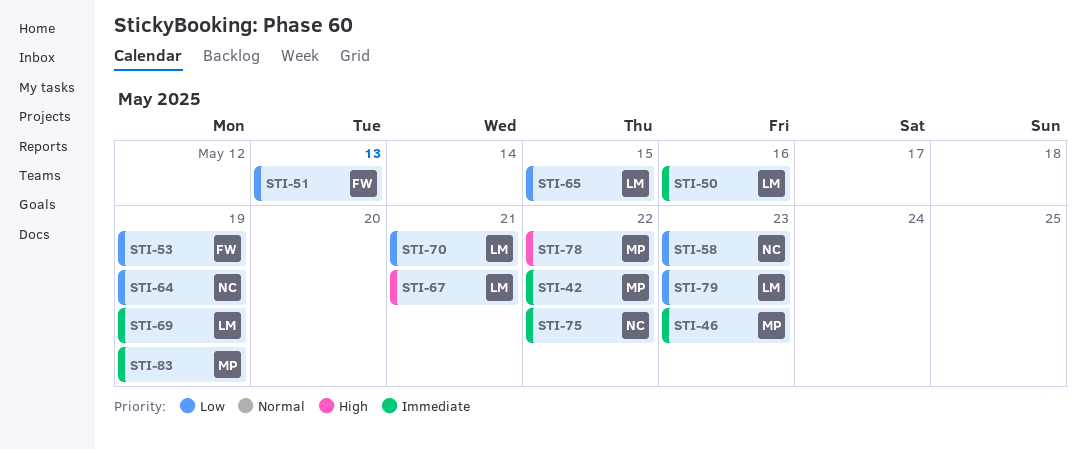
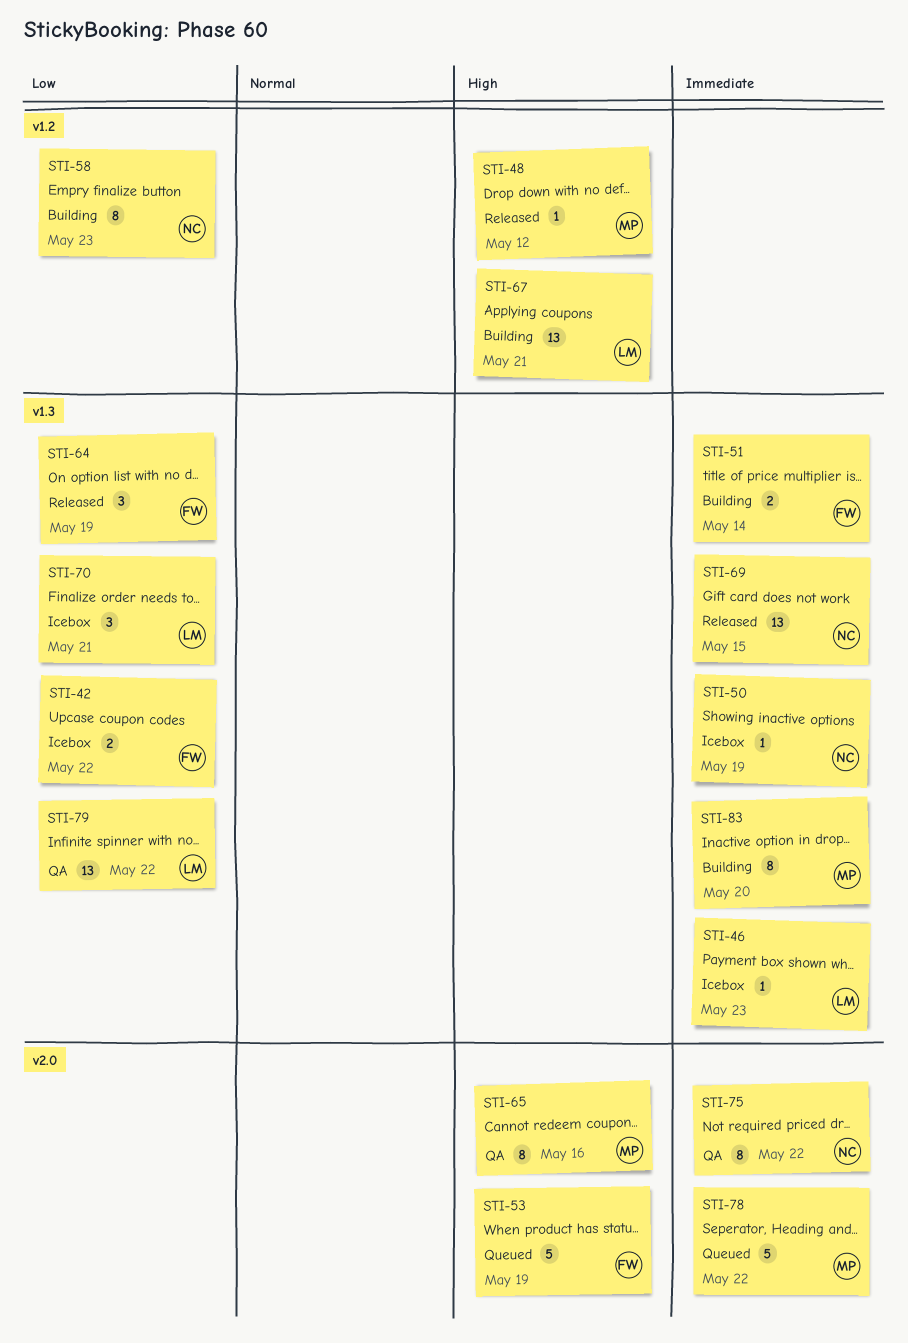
STI-42, owner: MP -> FW
STI-42, priority: Immediate -> Low
STI-46, owner: MP -> LM
STI-48: none -> present
STI-50, owner: LM -> NC
STI-50, due: May 16 -> May 19
STI-51, priority: Low -> Immediate
STI-51, due: May 13 -> May 14
STI-53, priority: Low -> High
STI-64, owner: NC -> FW
STI-65, owner: LM -> MP
STI-65, priority: Low -> High
STI-65, due: May 15 -> May 16
STI-69, owner: LM -> NC
STI-69, due: May 19 -> May 15
STI-78, priority: High -> Immediate
STI-79, due: May 23 -> May 22
STI-83, due: May 19 -> May 20

